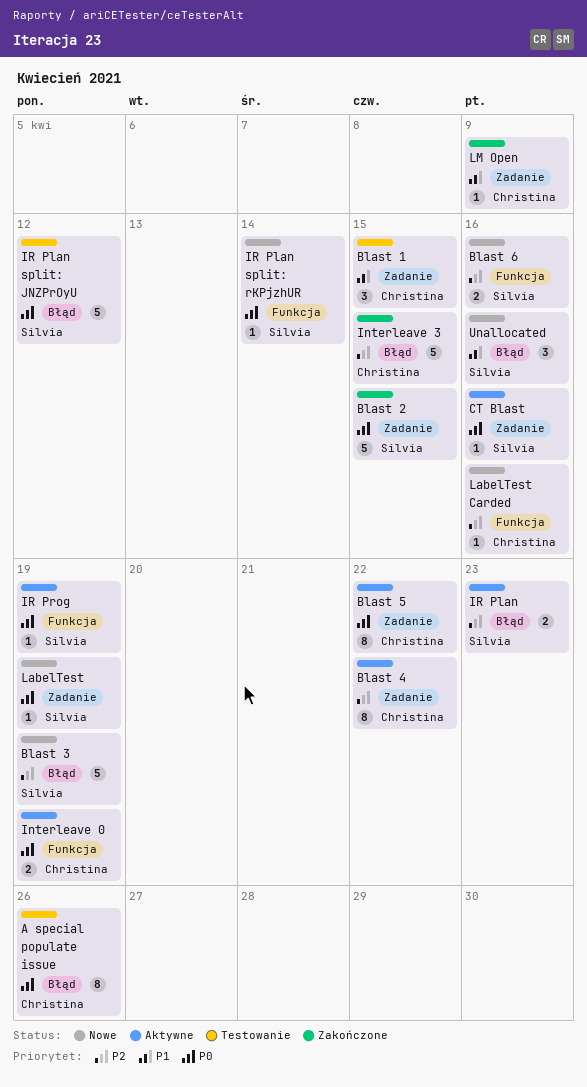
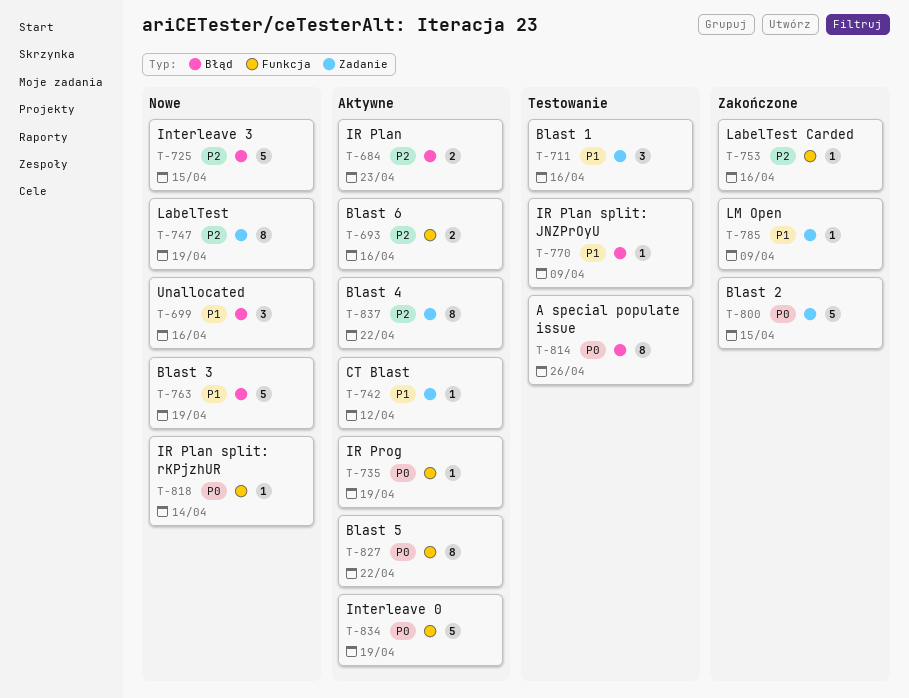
Blast 1, due: Apr 15 -> Apr 16
Blast 3, priority: P2 -> P1
Blast 5, label: Zadanie -> Funkcja
Blast 6, status: Nowe -> Aktywne
CT Blast, priority: P0 -> P1
CT Blast, due: Apr 16 -> Apr 12
Interleave 0, estimate: 2 -> 5
Interleave 3, status: Zakończone -> Nowe
IR Plan split: JNZPrOyU, priority: P0 -> P1
IR Plan split: JNZPrOyU, estimate: 5 -> 1
IR Plan split: JNZPrOyU, due: Apr 12 -> Apr 9
LabelTest, priority: P0 -> P2
LabelTest, estimate: 1 -> 8
LabelTest Carded, status: Nowe -> Zakończone

